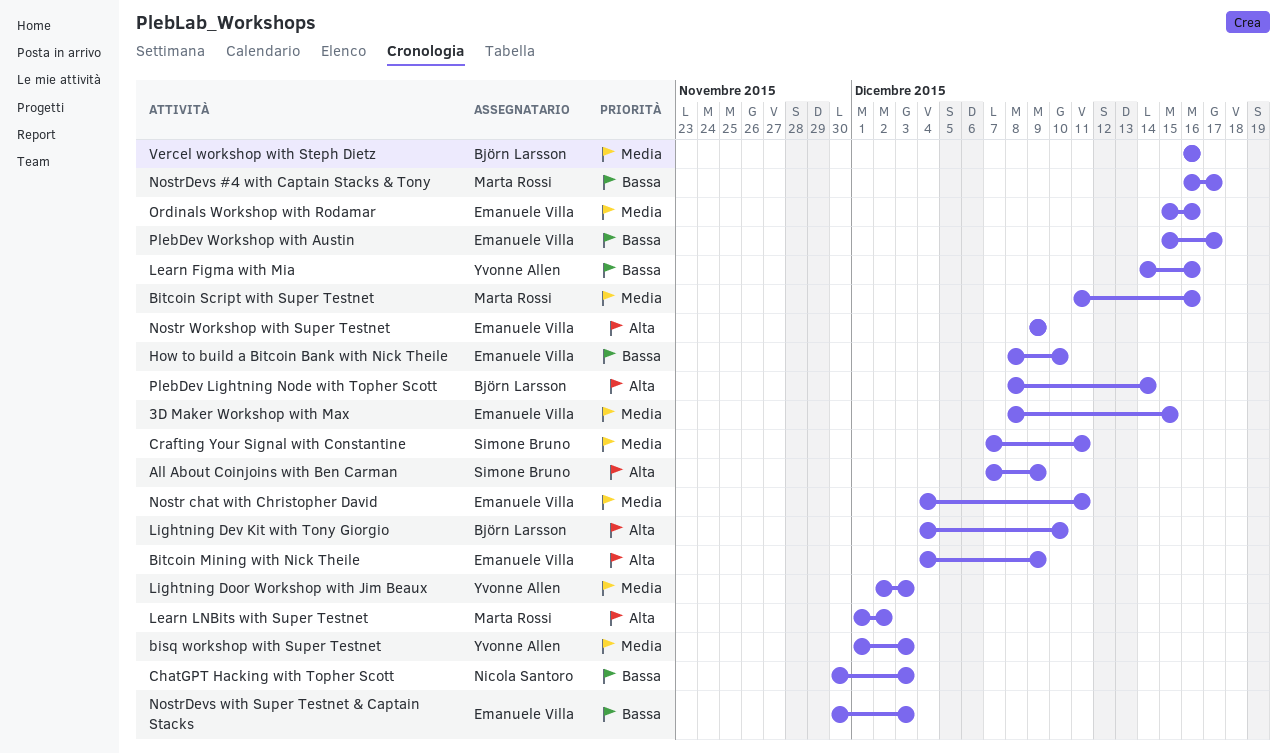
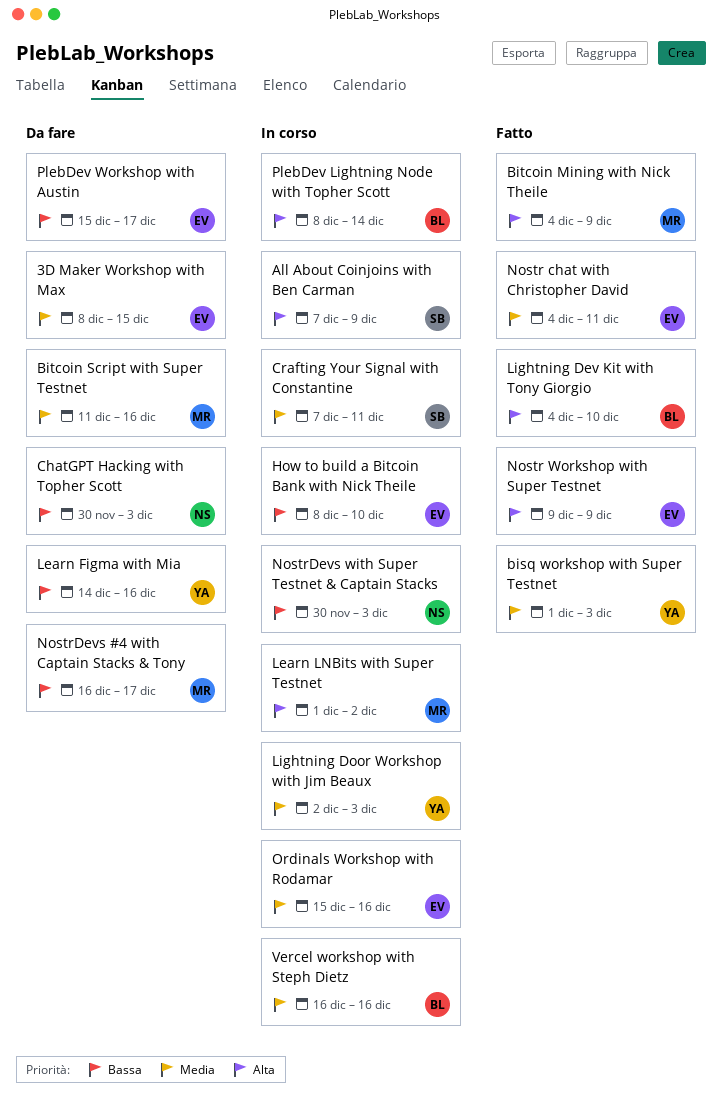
Bitcoin Mining with Nick Theile, owner: Emanuele Villa -> Marta Rossi
NostrDevs with Super Testnet & Captain Stacks, owner: Emanuele Villa -> Nicola Santoro

